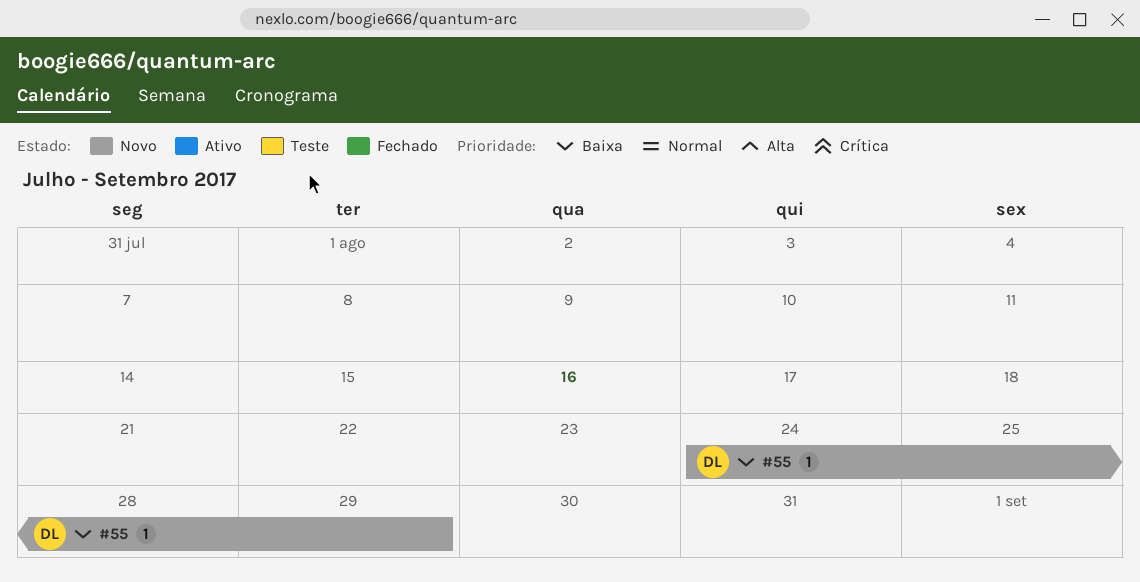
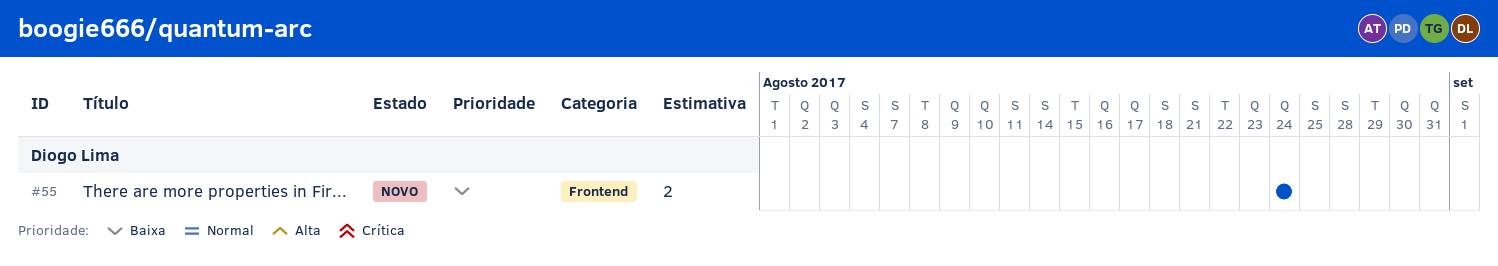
#55, estimate: 1 -> 2
#55, due: Aug 29 -> Aug 24

